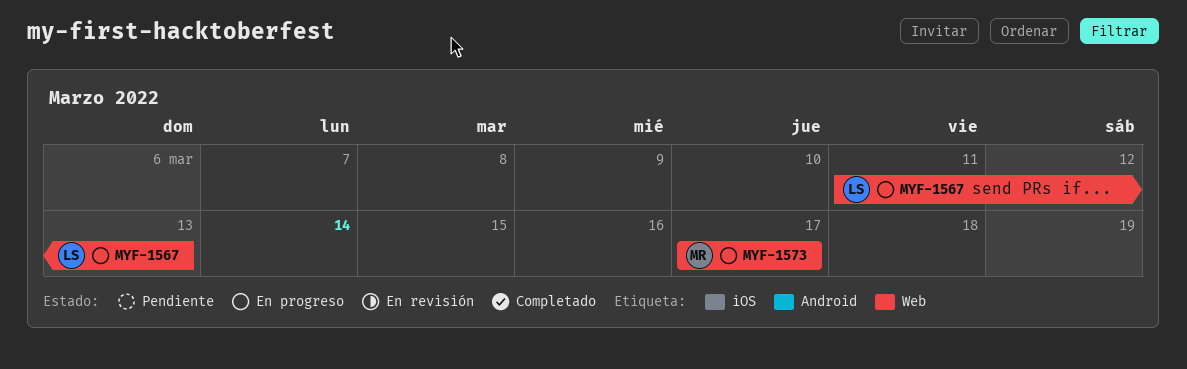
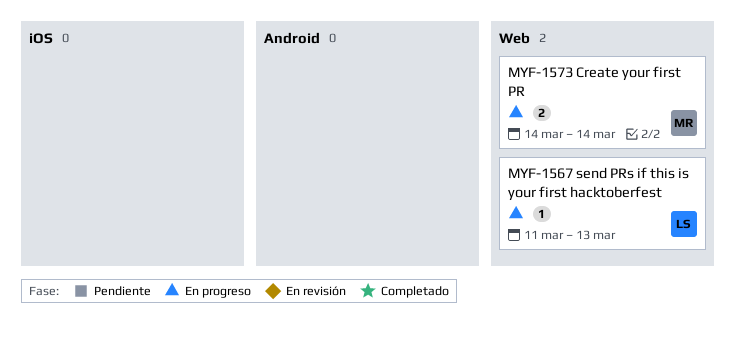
MYF-1573, start: Mar 17 -> Mar 14
MYF-1573, due: Mar 17 -> Mar 14

